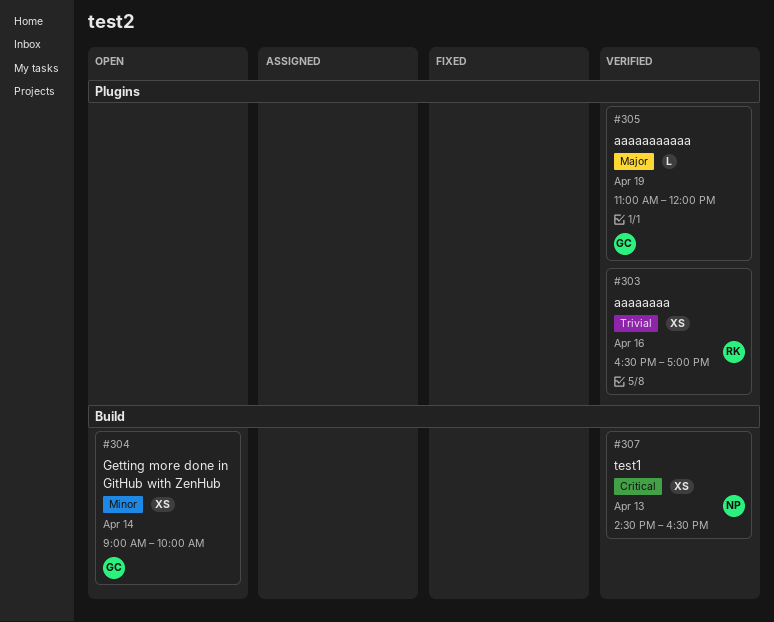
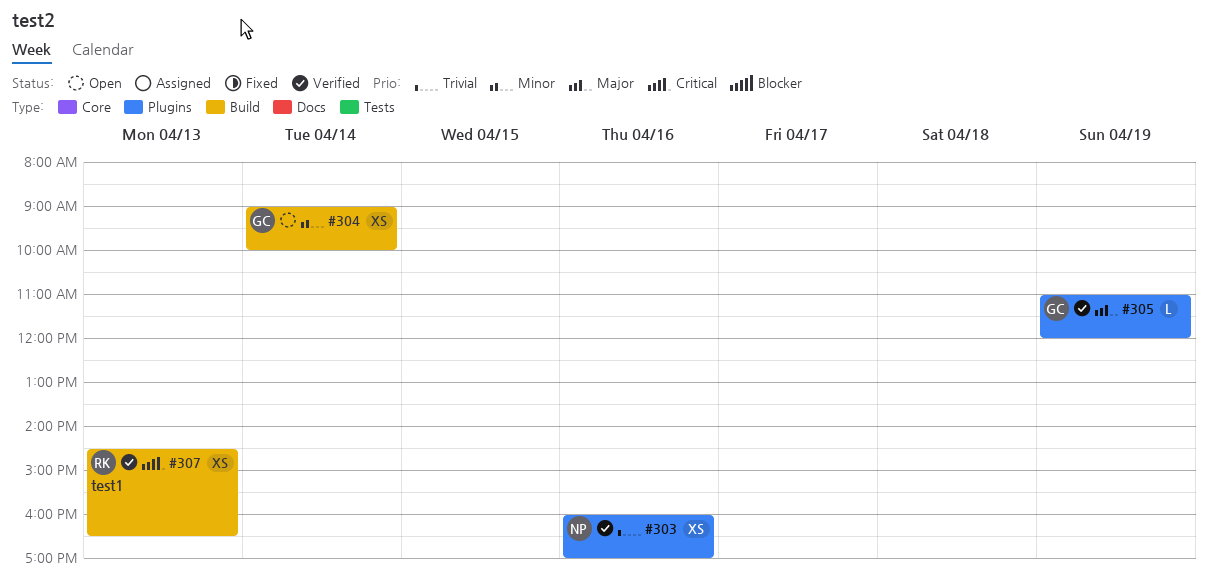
#303, owner: RK -> NP
#303, begins: 16:30 -> 16:00
#307, owner: NP -> RK

